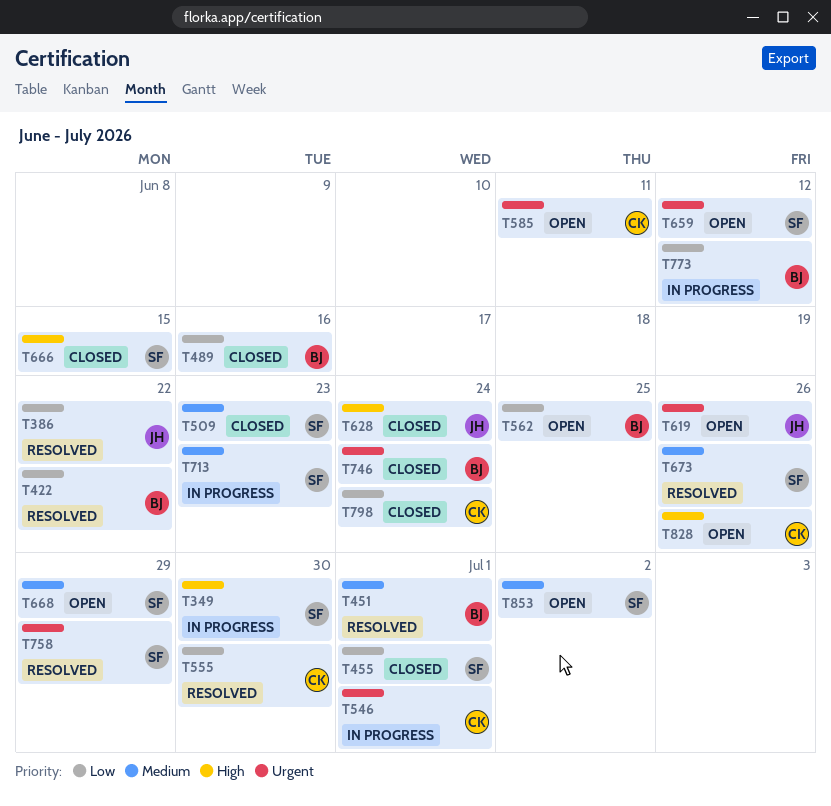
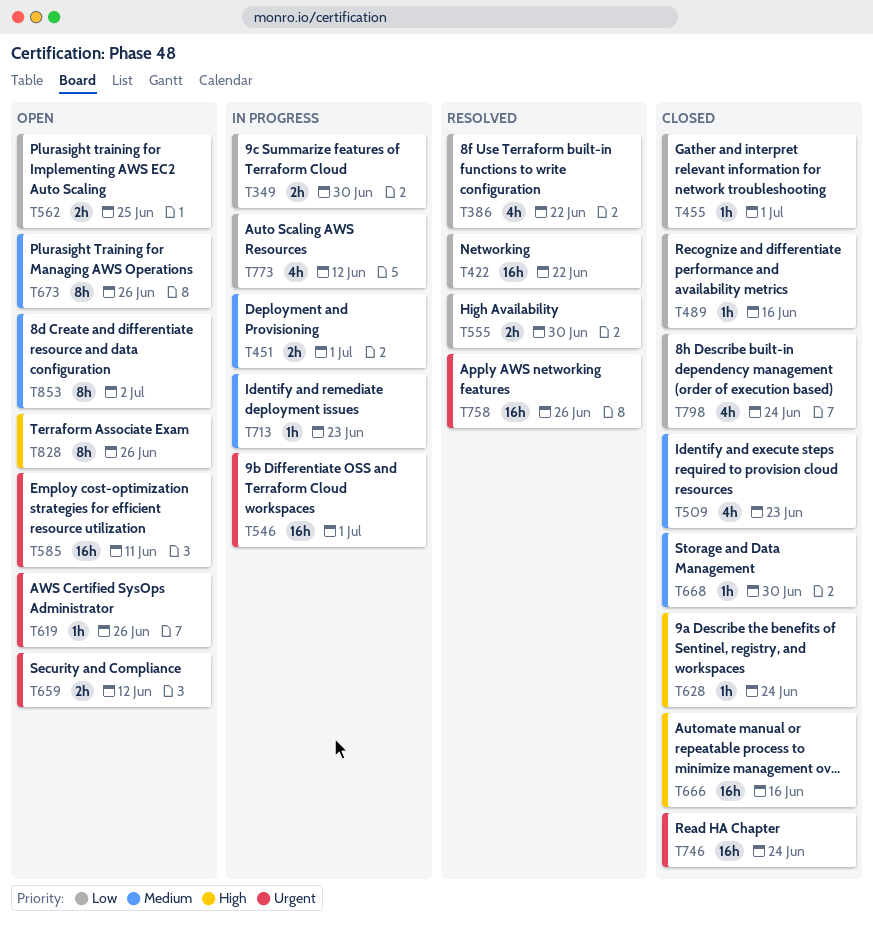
T349, priority: High -> Low
T451, status: Resolved -> In progress
T666, due: Jun 15 -> Jun 16
T668, status: Open -> Closed
T668, due: Jun 29 -> Jun 30
T673, status: Resolved -> Open
T758, due: Jun 29 -> Jun 26

